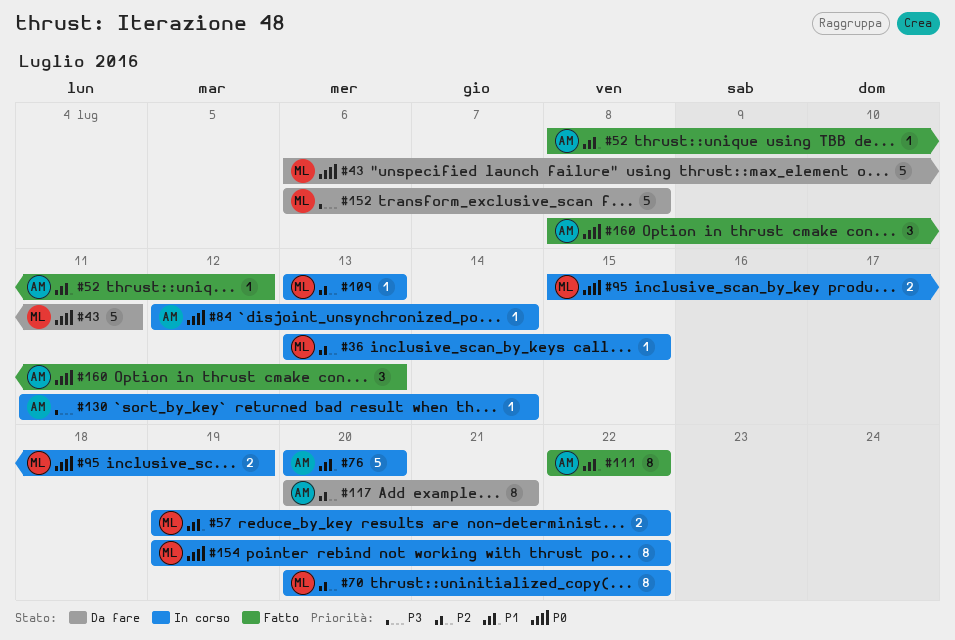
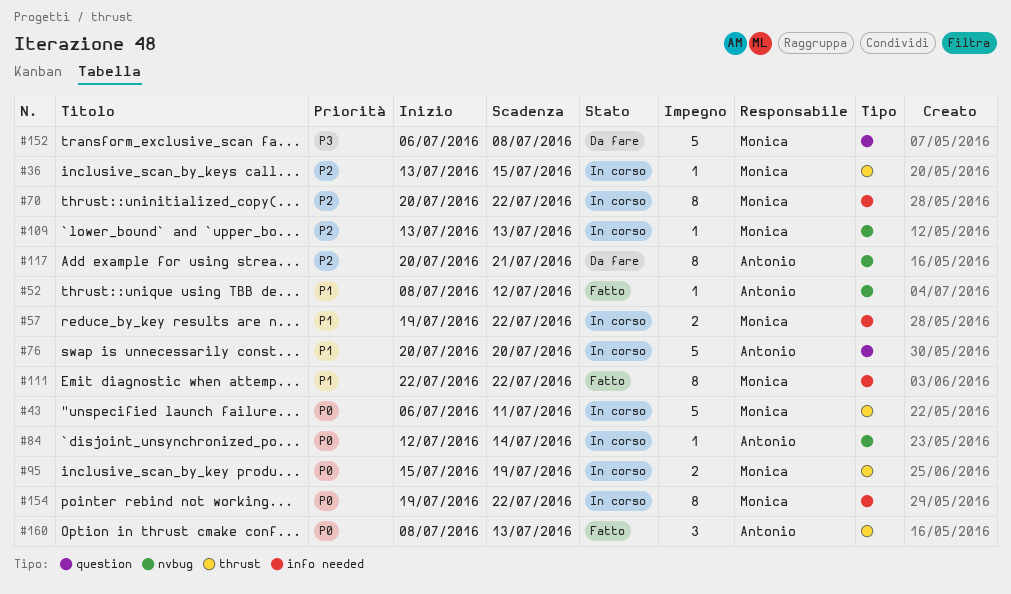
#43, status: Da fare -> In corso
#111, owner: Antonio -> Monica
#130: present -> none

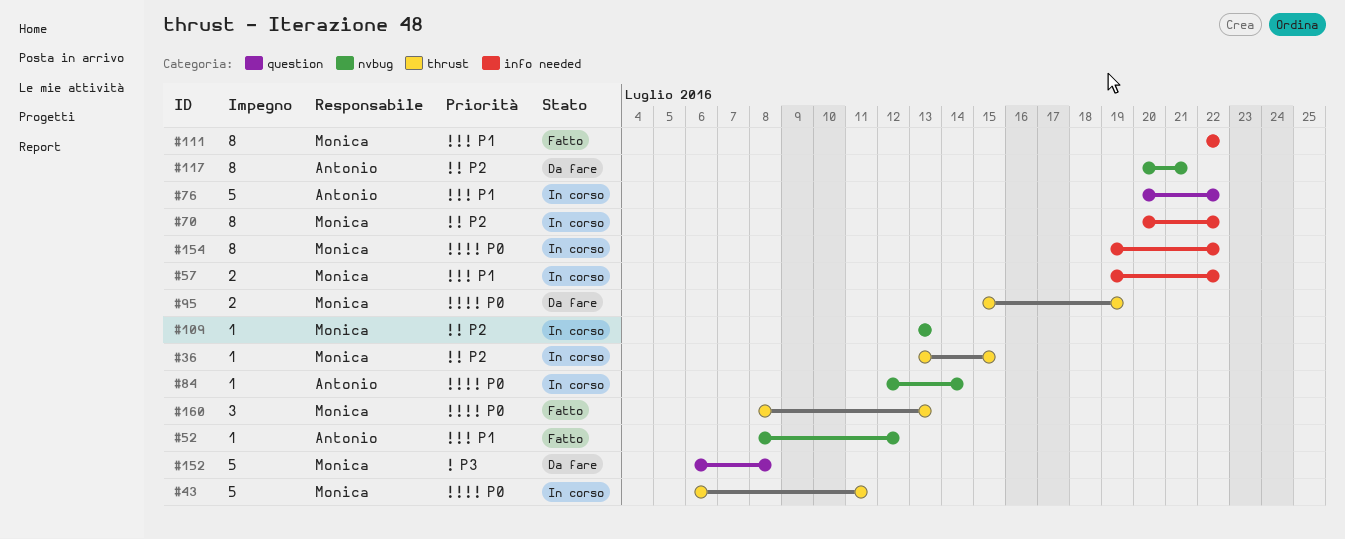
#76, due: Jul 20 -> Jul 22
#95, status: In corso -> Da fare
#160, owner: Antonio -> Monica

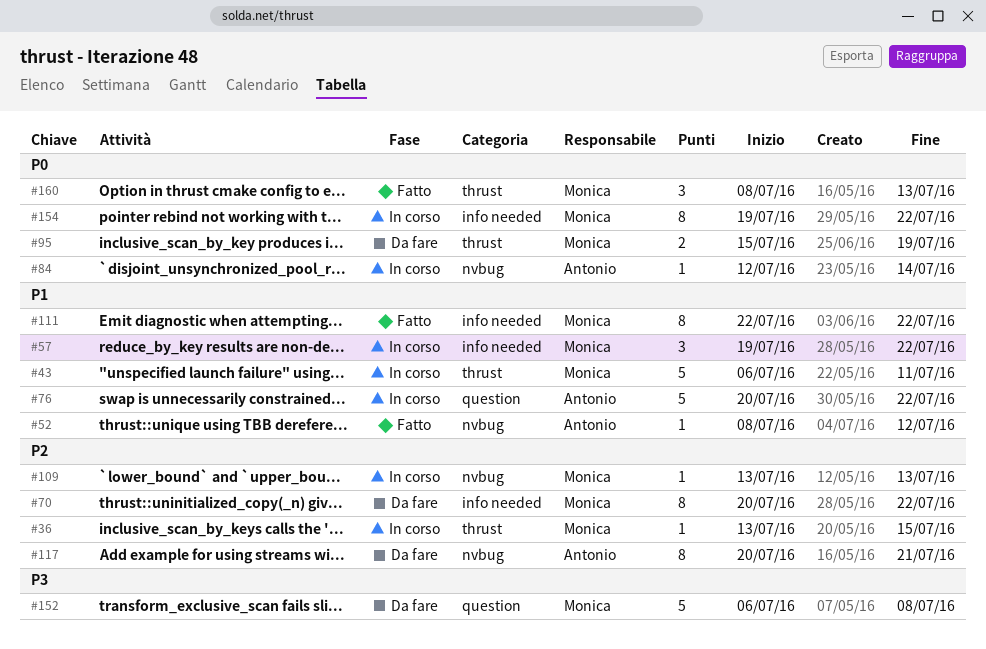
#43, priority: P0 -> P1
#57, estimate: 2 -> 3
#70, status: In corso -> Da fare

